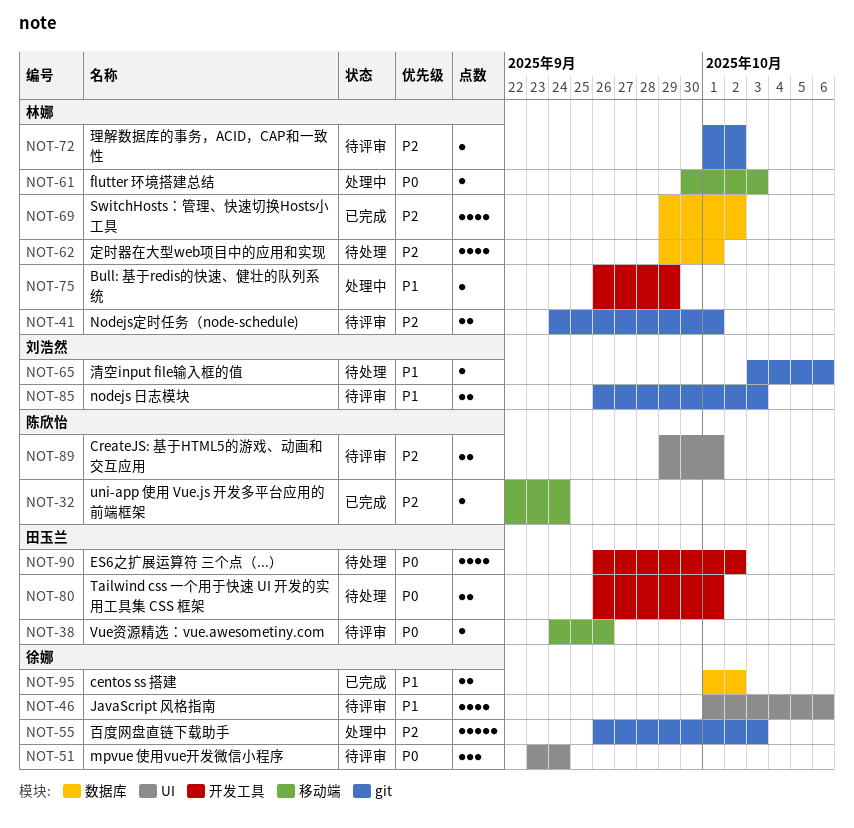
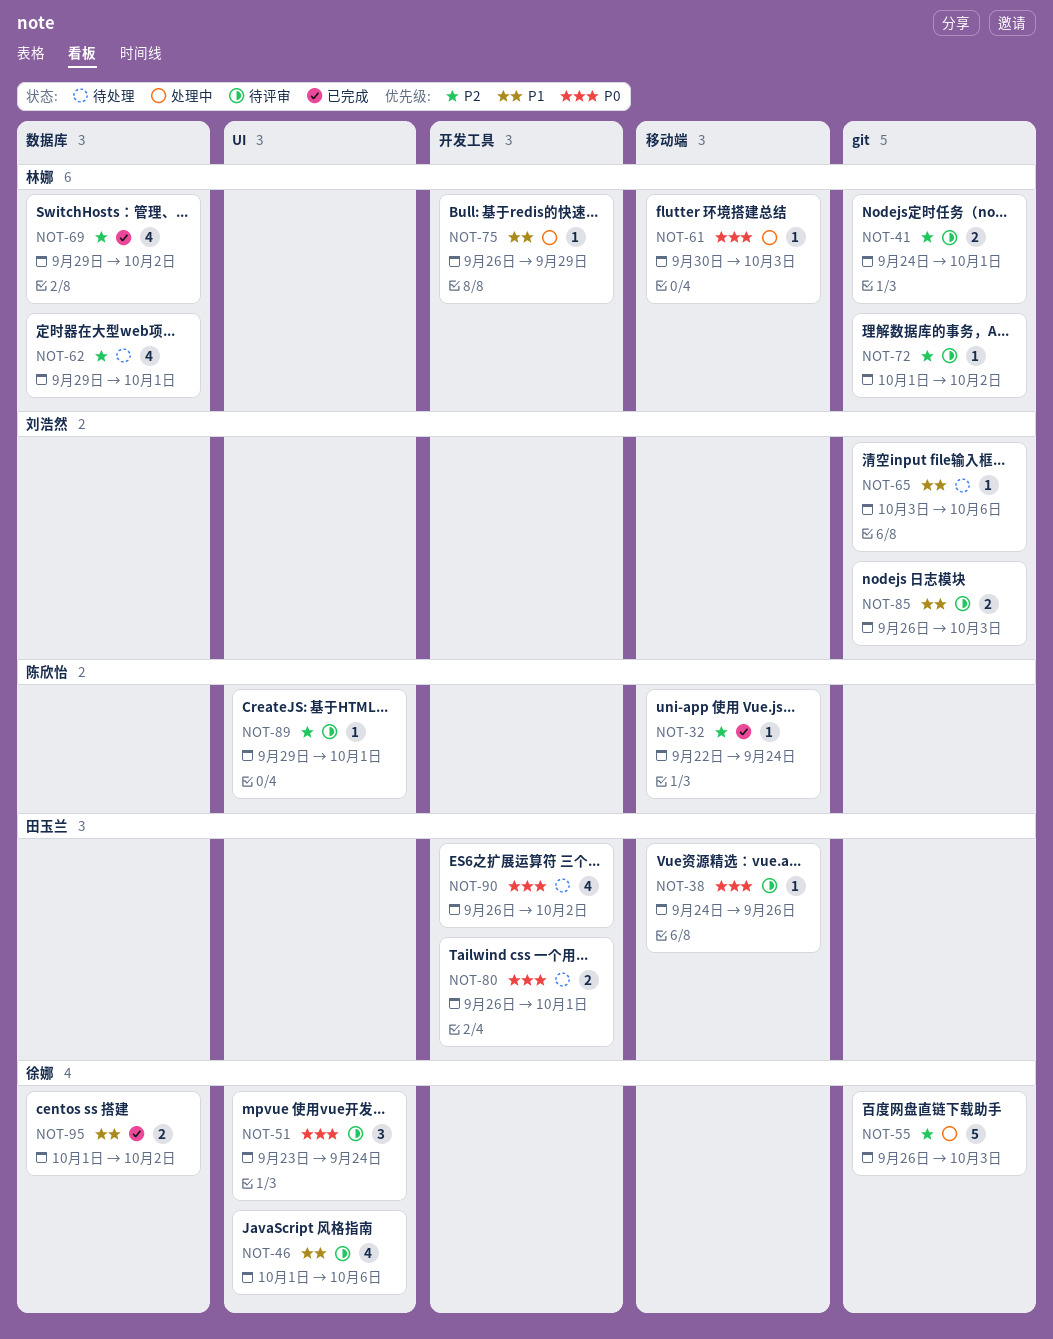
NOT-89, estimate: 2 -> 1

